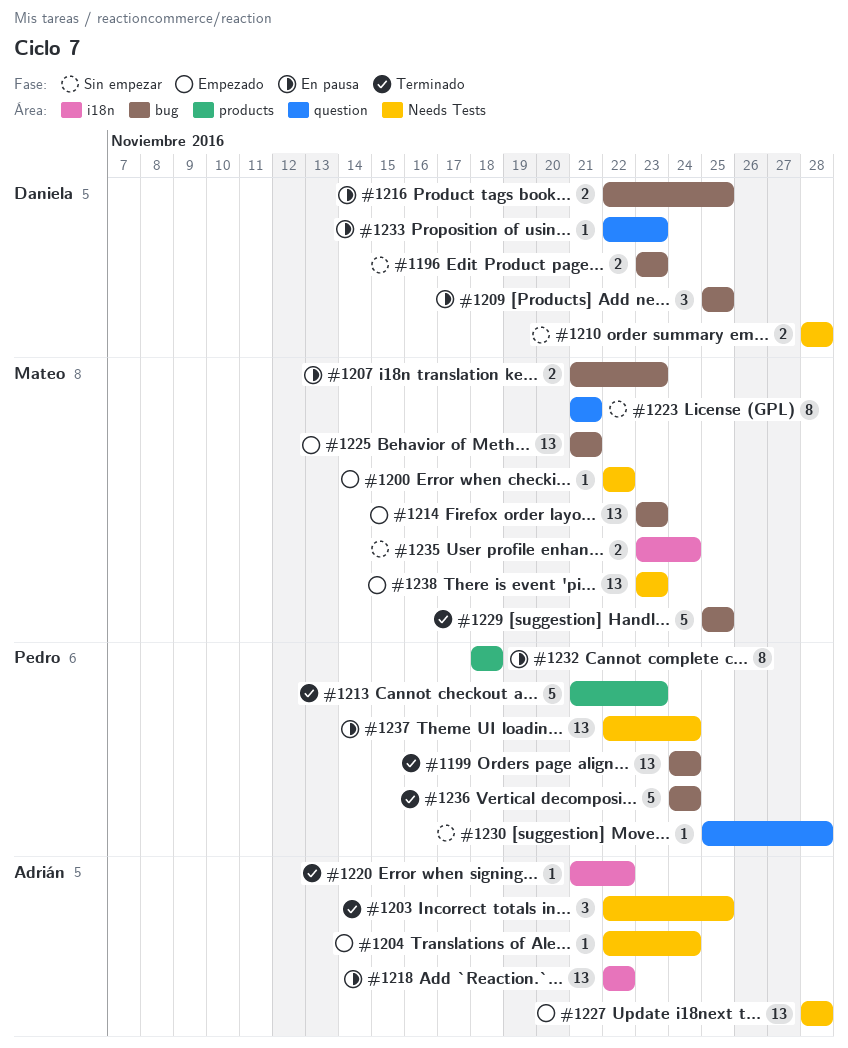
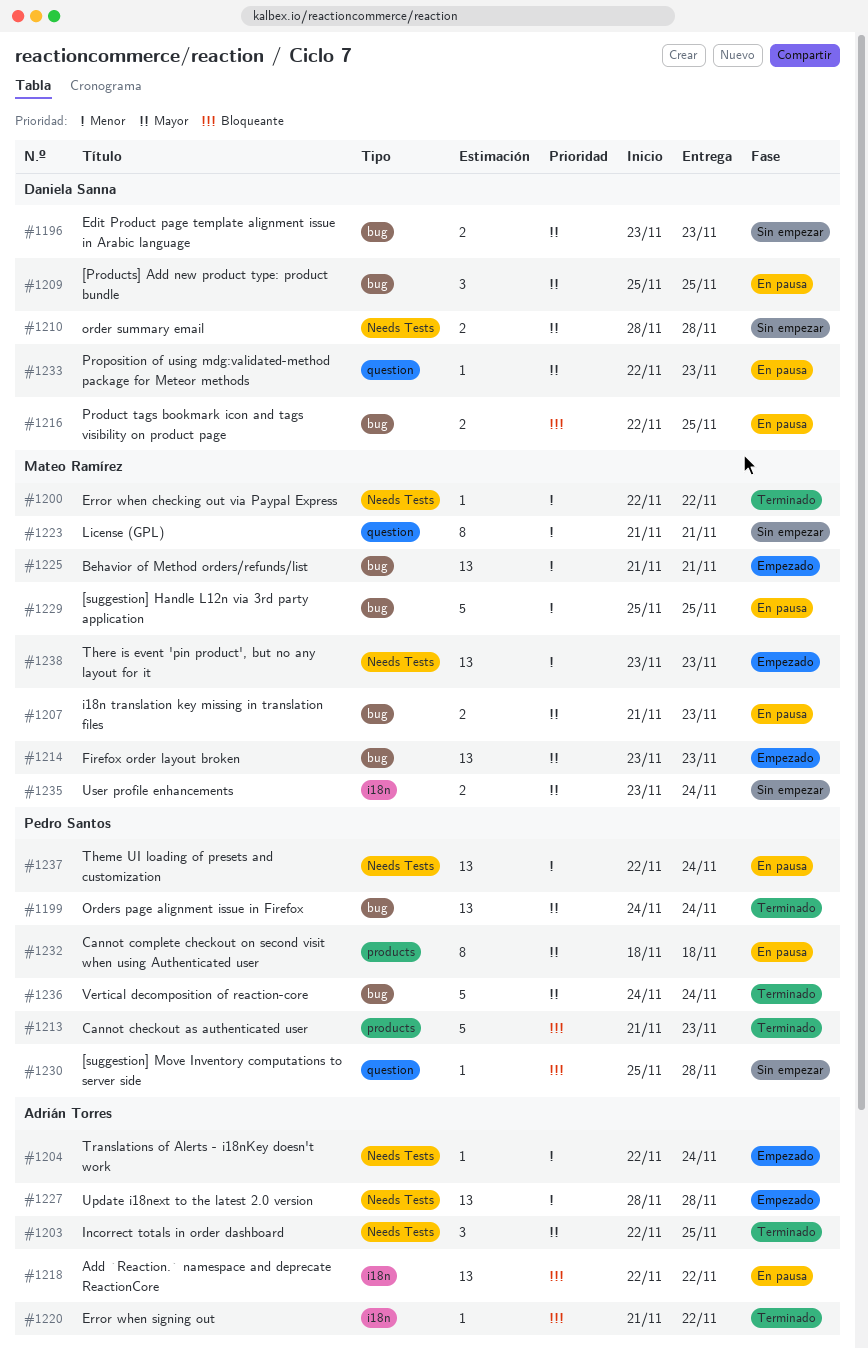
#1200, status: Empezado -> Terminado
#1229, status: Terminado -> En pausa

